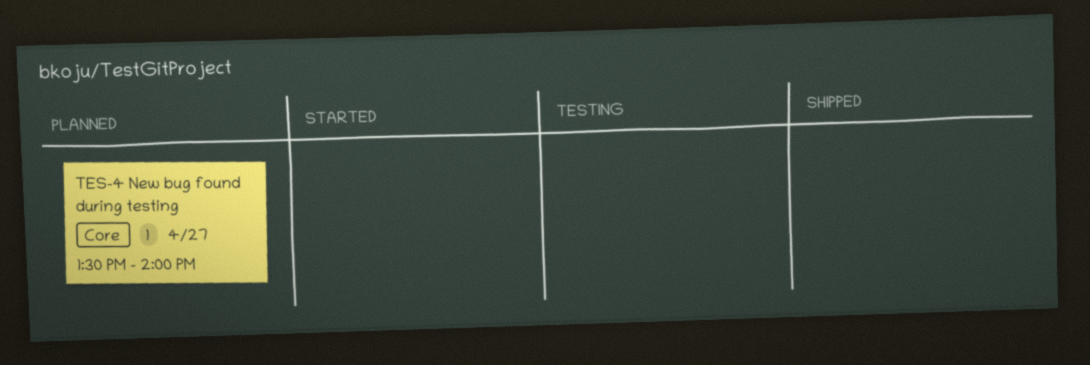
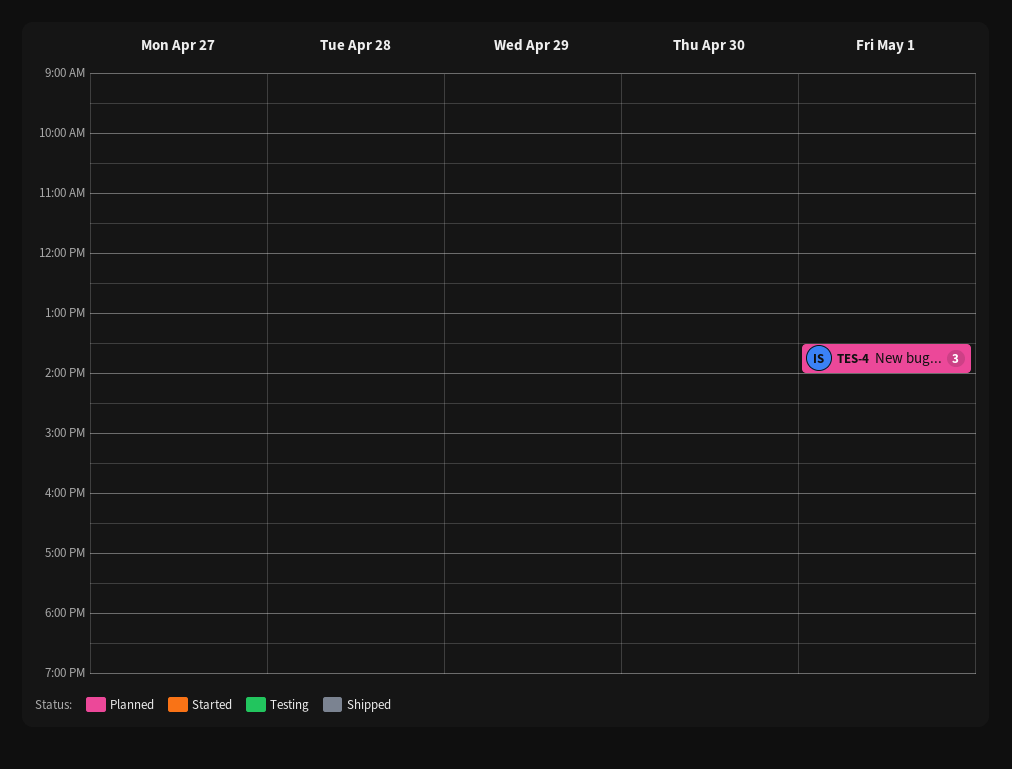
TES-4, estimate: 1 -> 3
TES-4, day: Apr 27 -> May 1

